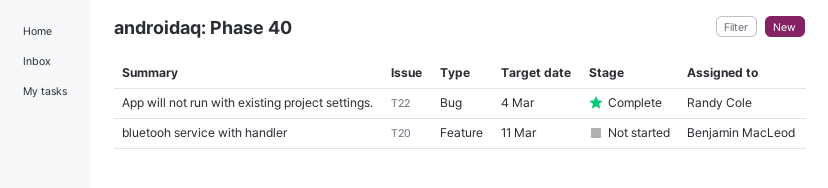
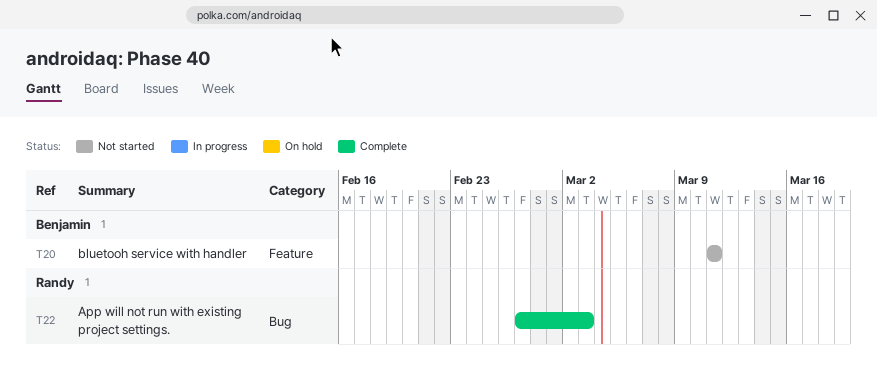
T22, due: Mar 4 -> Mar 3

